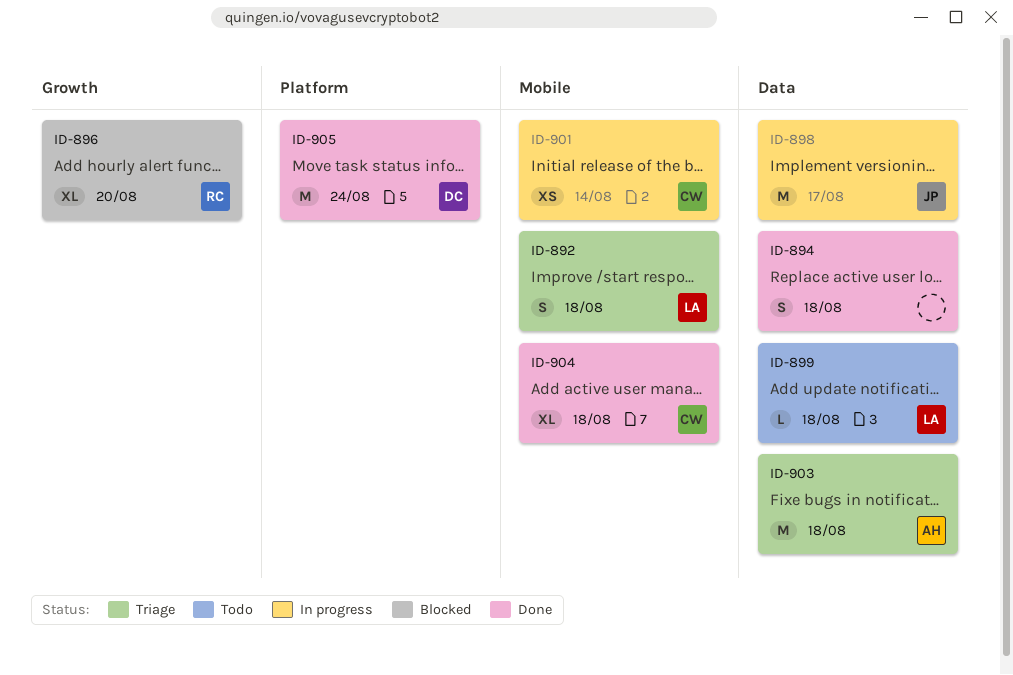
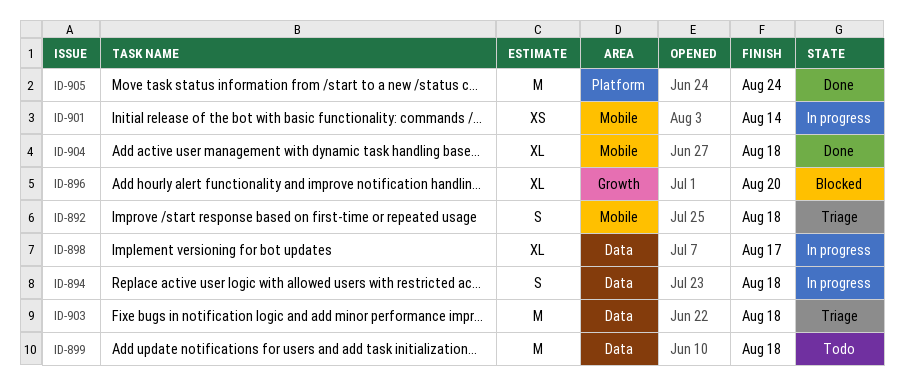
ID-894, status: Done -> In progress
ID-898, estimate: M -> XL
ID-899, estimate: L -> M

